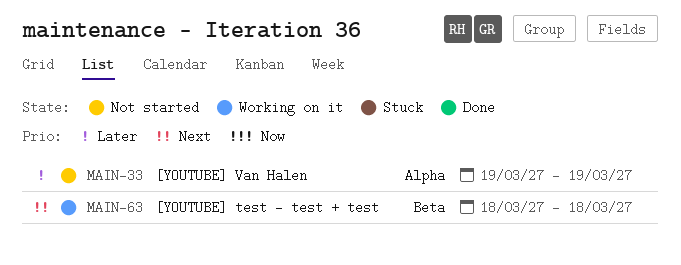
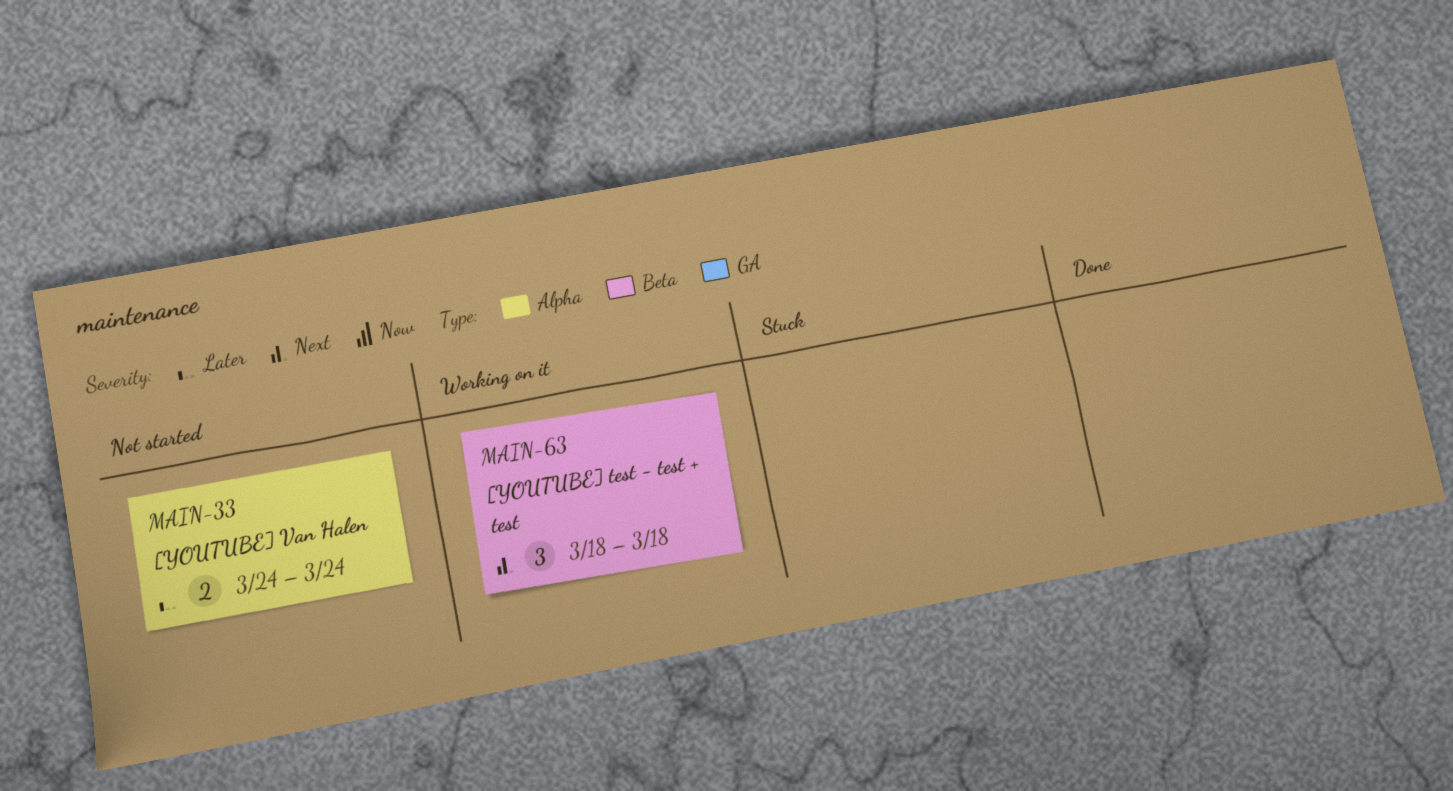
MAIN-33, start: Mar 19 -> Mar 24
MAIN-33, due: Mar 19 -> Mar 24

